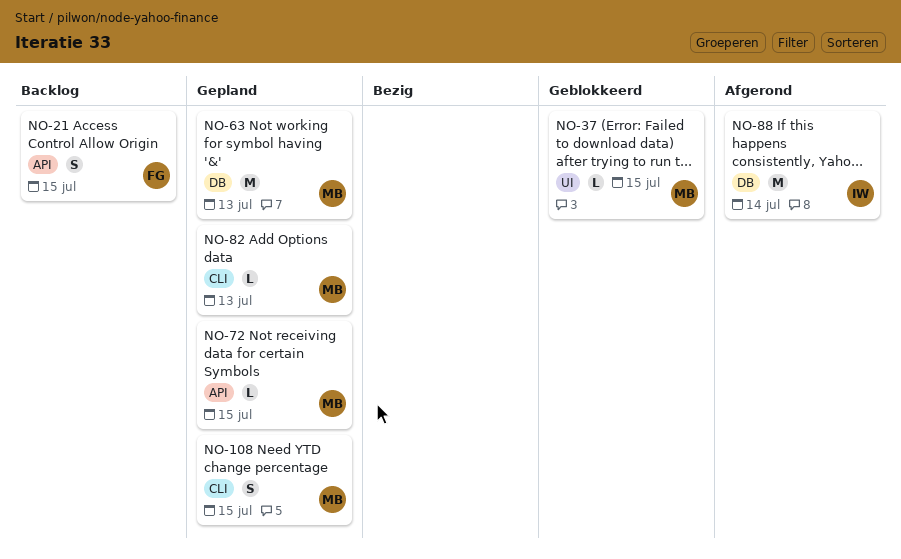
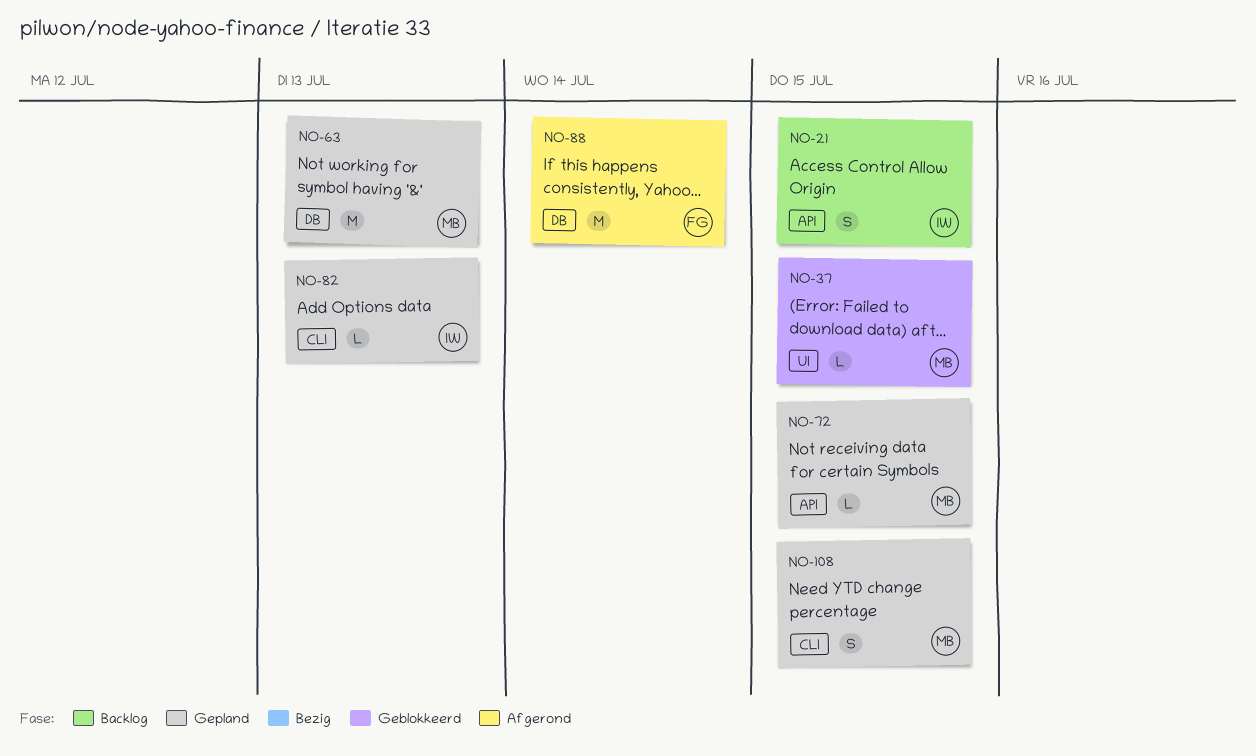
NO-21, owner: FG -> IW
NO-82, owner: MB -> IW
NO-88, owner: IW -> FG

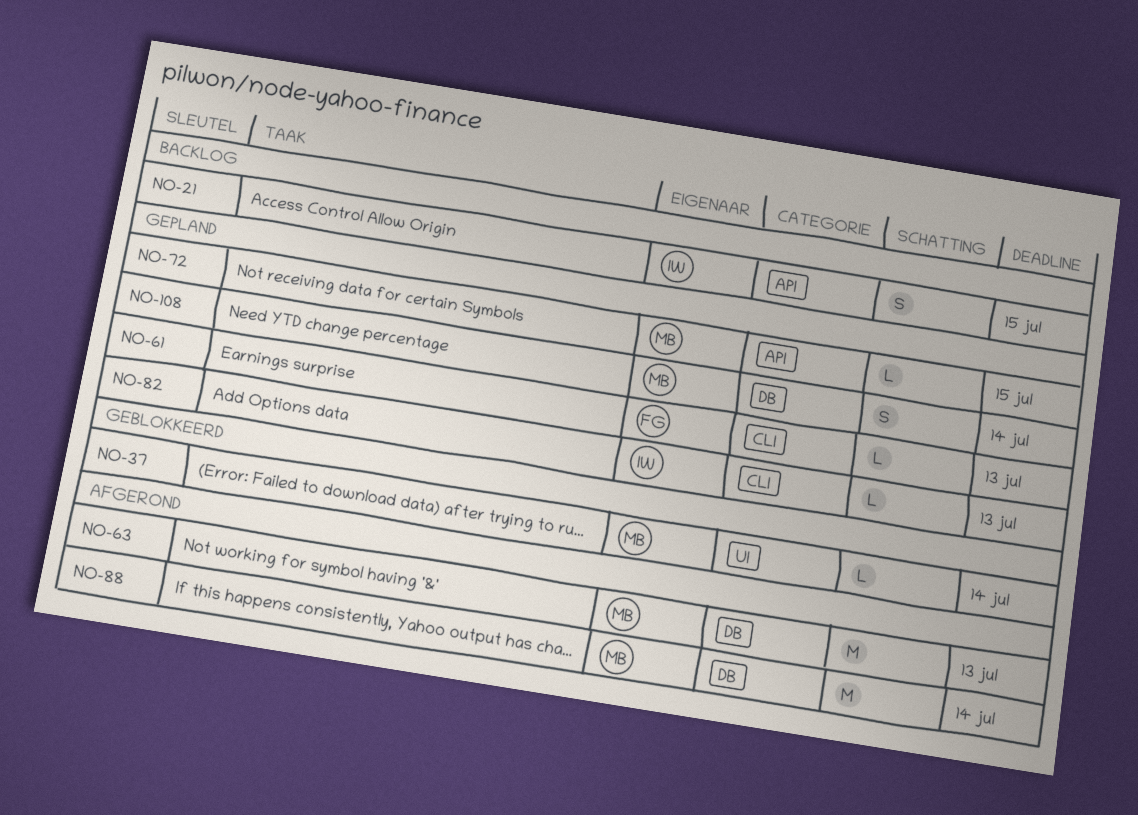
NO-37, due: Jul 15 -> Jul 14
NO-61: none -> present
NO-63, status: Gepland -> Afgerond
NO-88, owner: FG -> MB
NO-108, label: CLI -> DB
NO-108, due: Jul 15 -> Jul 14

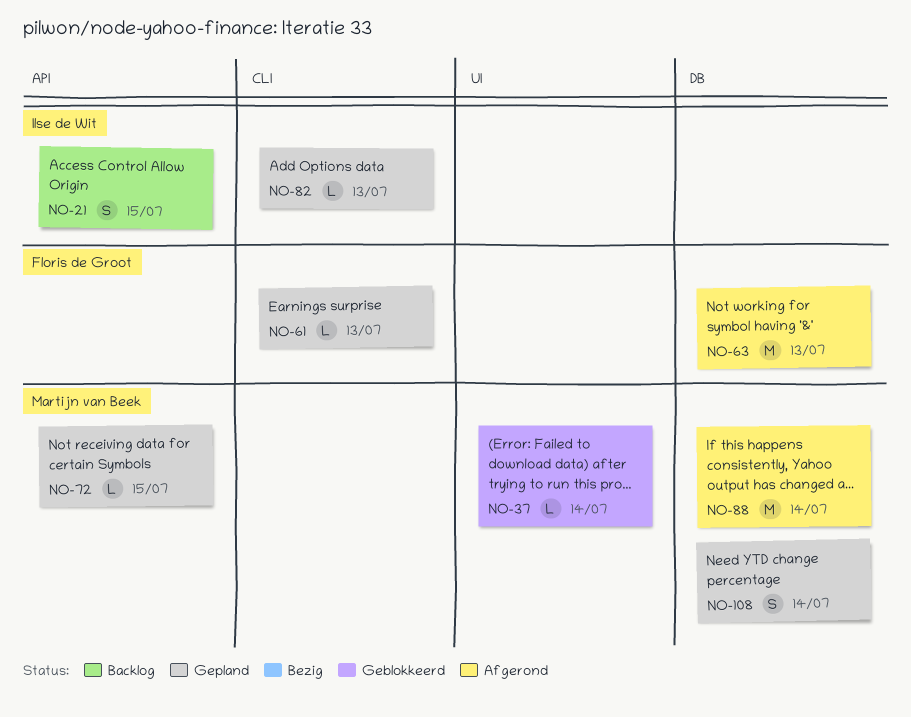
NO-63, owner: Martijn van Beek -> Floris de Groot

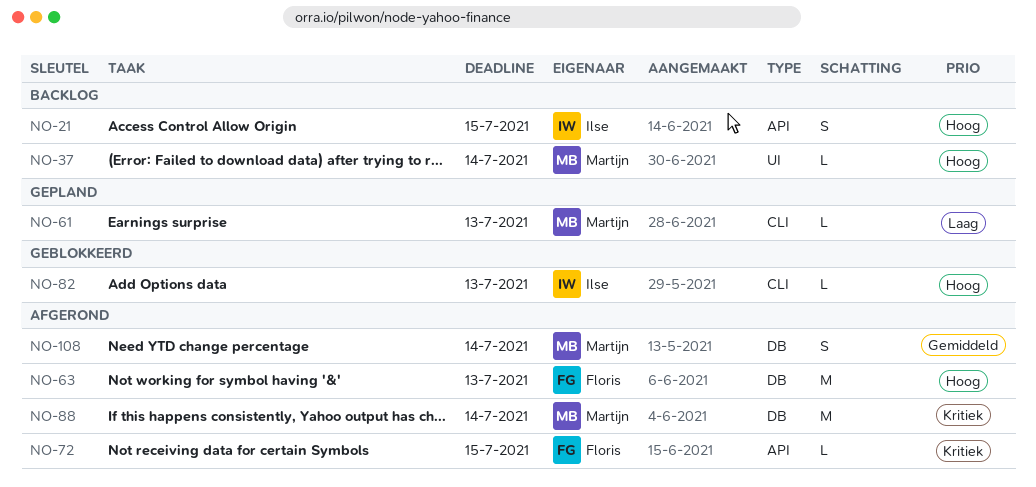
NO-37, status: Geblokkeerd -> Backlog
NO-61, owner: Floris de Groot -> Martijn van Beek
NO-72, status: Gepland -> Afgerond
NO-72, owner: Martijn van Beek -> Floris de Groot
NO-82, status: Gepland -> Geblokkeerd
NO-108, status: Gepland -> Afgerond

